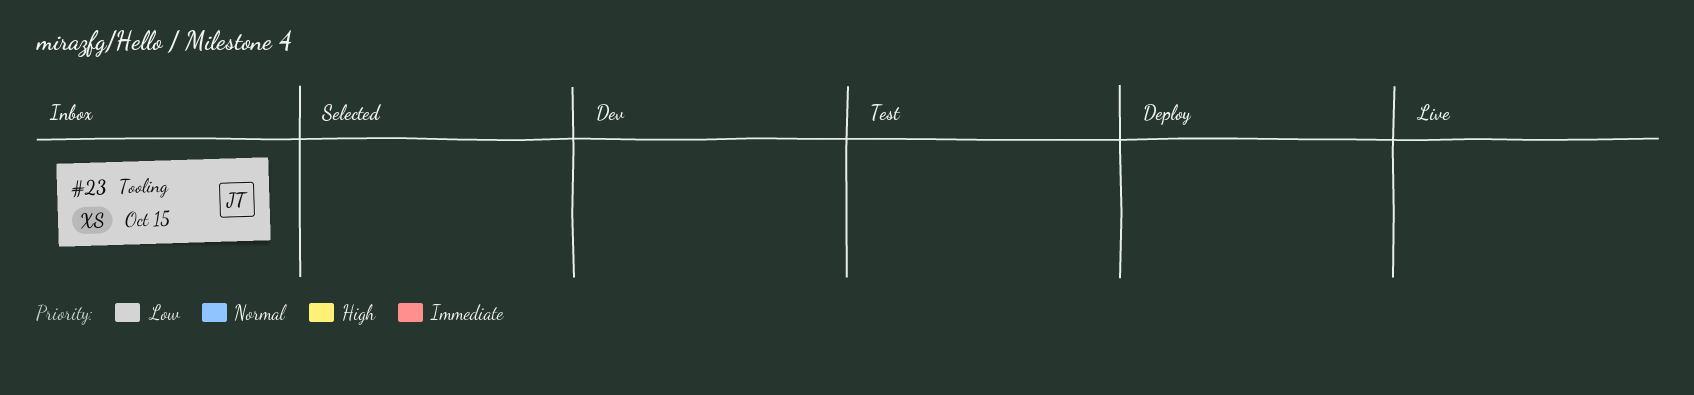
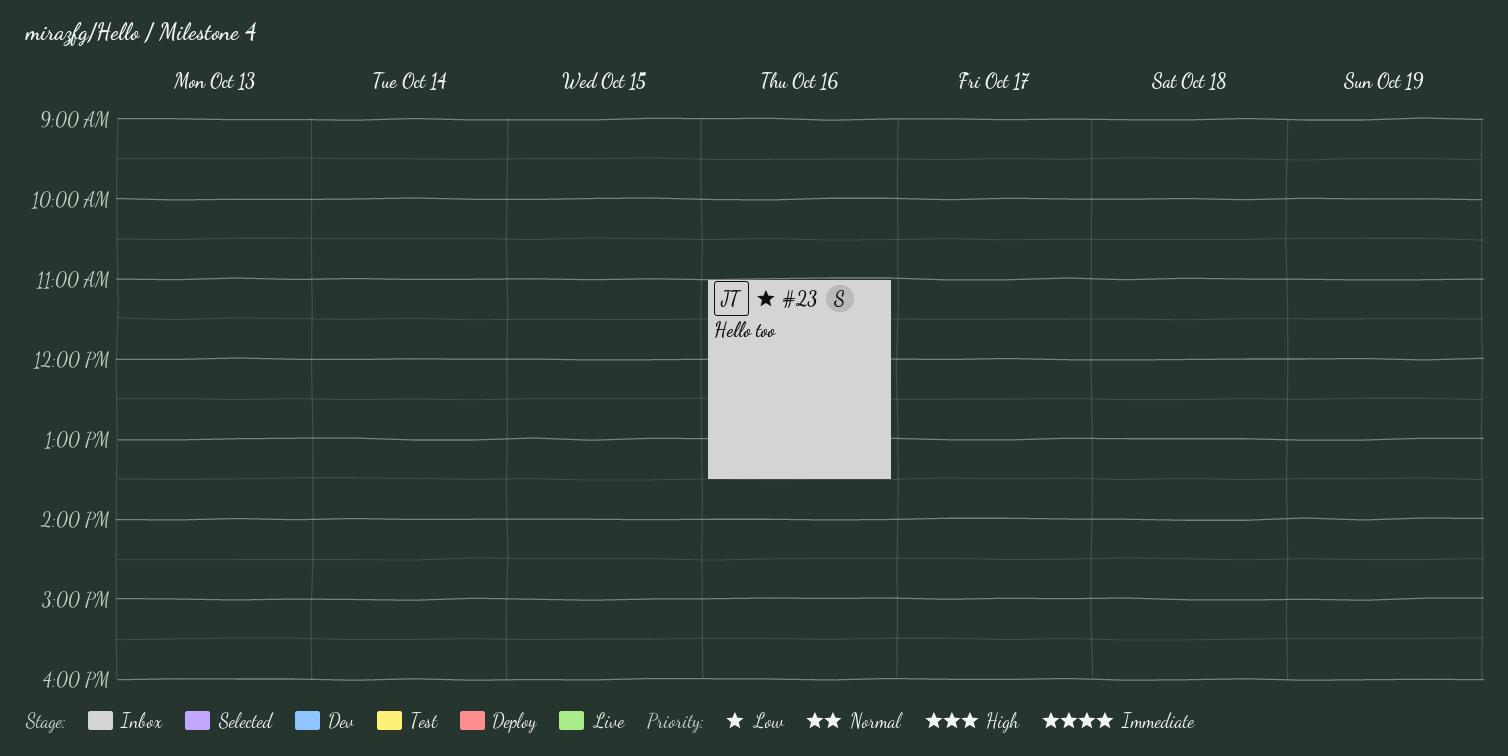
#23, estimate: XS -> S
#23, day: Oct 15 -> Oct 16

